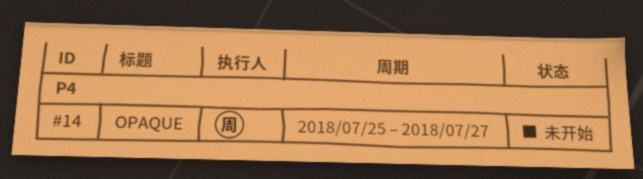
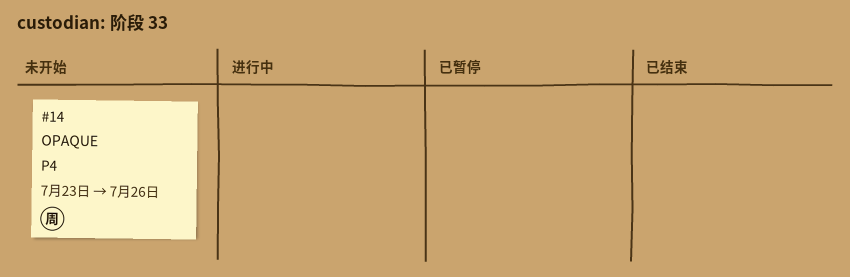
#14, start: Jul 25 -> Jul 23
#14, due: Jul 27 -> Jul 26

